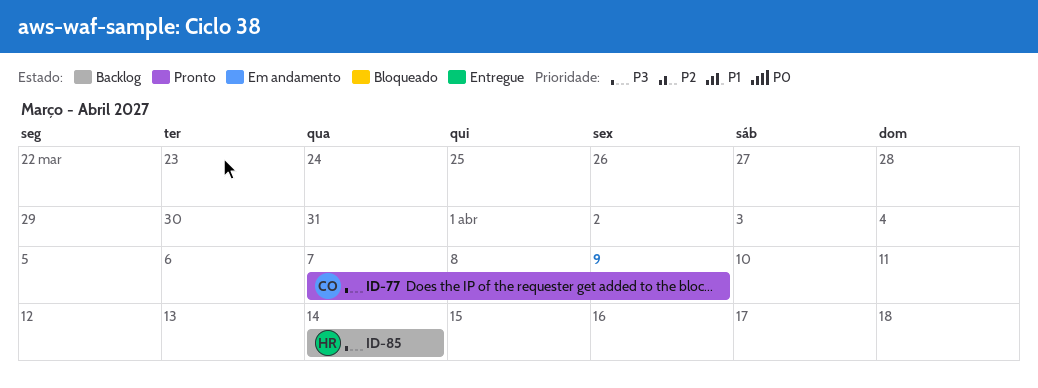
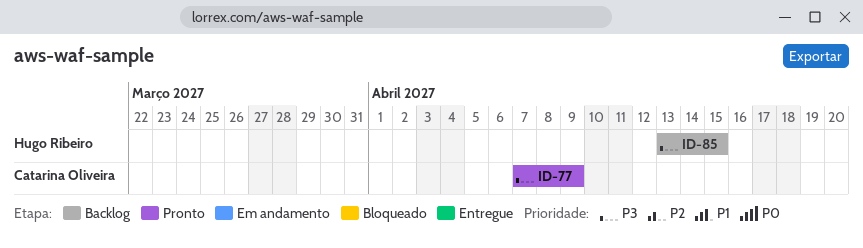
ID-85, start: Apr 14 -> Apr 13
ID-85, due: Apr 14 -> Apr 15

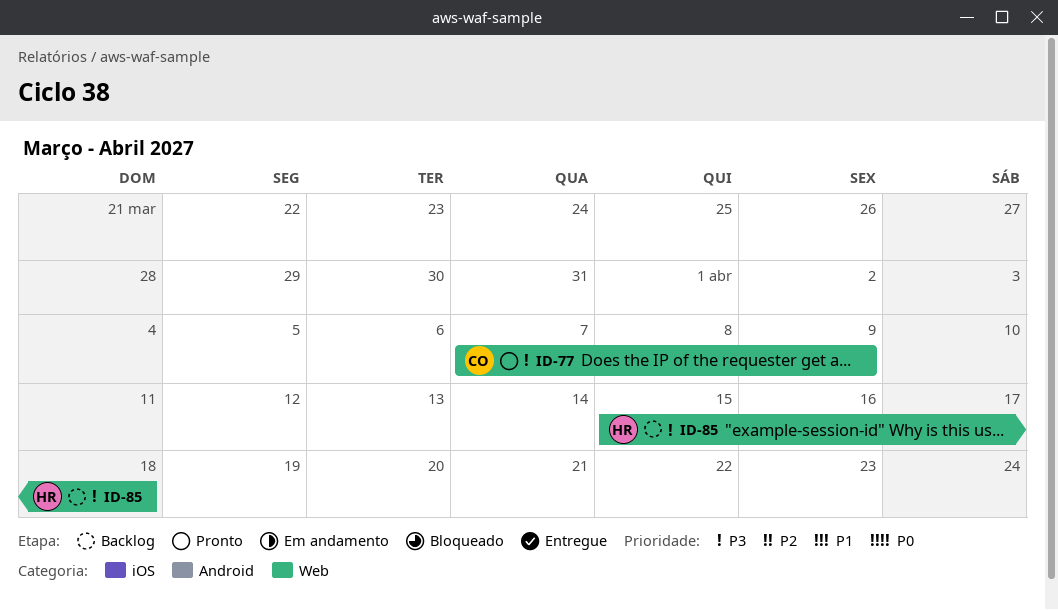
ID-85, start: Apr 13 -> Apr 15
ID-85, due: Apr 15 -> Apr 18

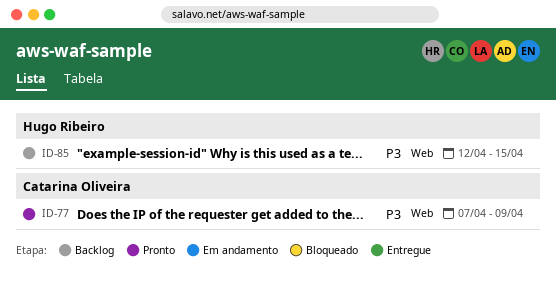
ID-85, start: Apr 15 -> Apr 12
ID-85, due: Apr 18 -> Apr 15

